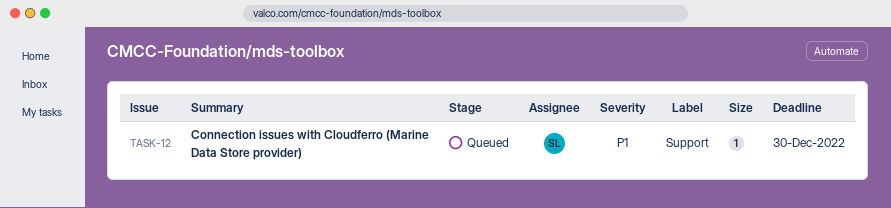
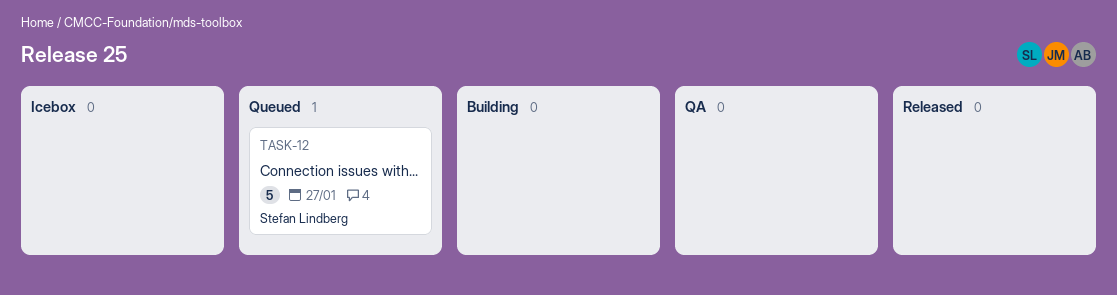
TASK-12, estimate: 1 -> 5
TASK-12, due: Dec 30 -> Jan 27

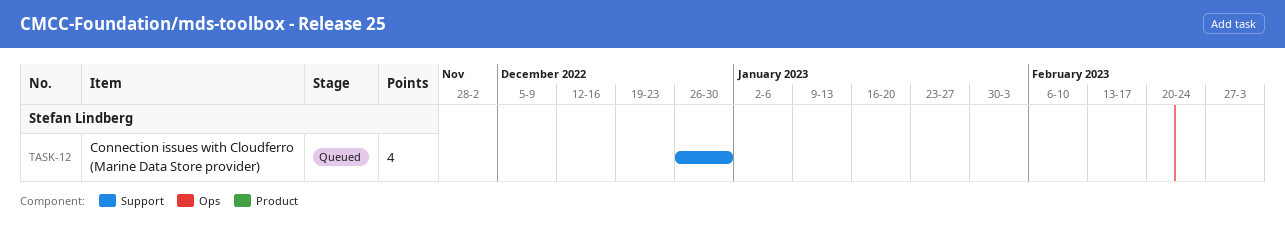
TASK-12, estimate: 5 -> 4
TASK-12, due: Jan 27 -> Dec 30

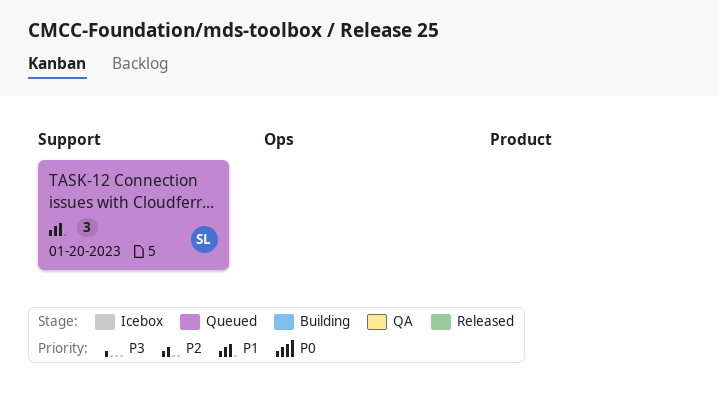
TASK-12, estimate: 4 -> 3
TASK-12, due: Dec 30 -> Jan 20

